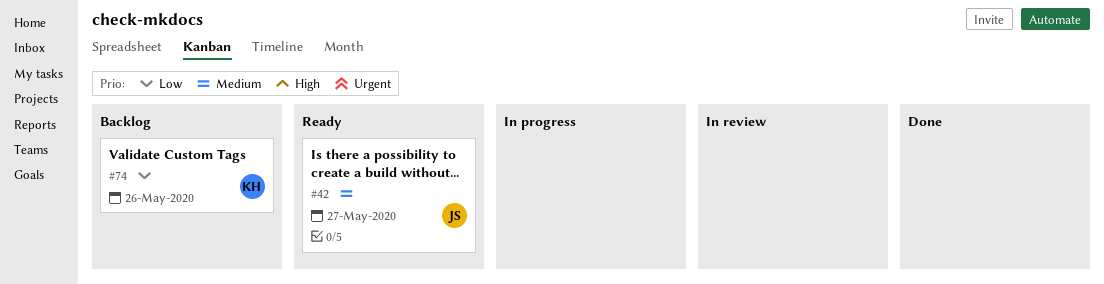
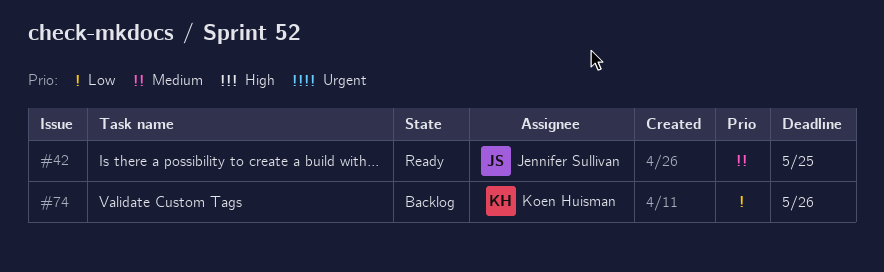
#42, due: May 27 -> May 25

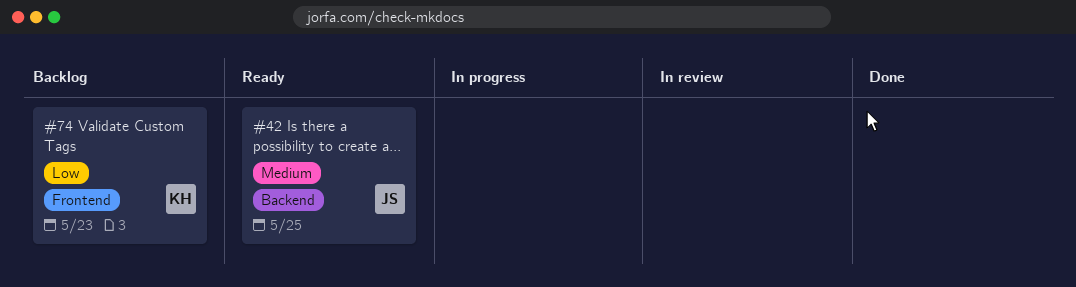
#74, due: May 26 -> May 23

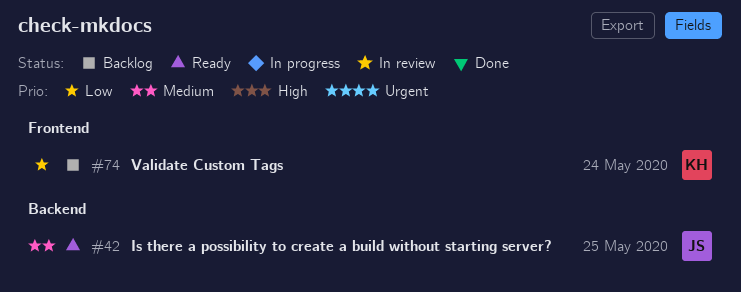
#74, due: May 23 -> May 24

